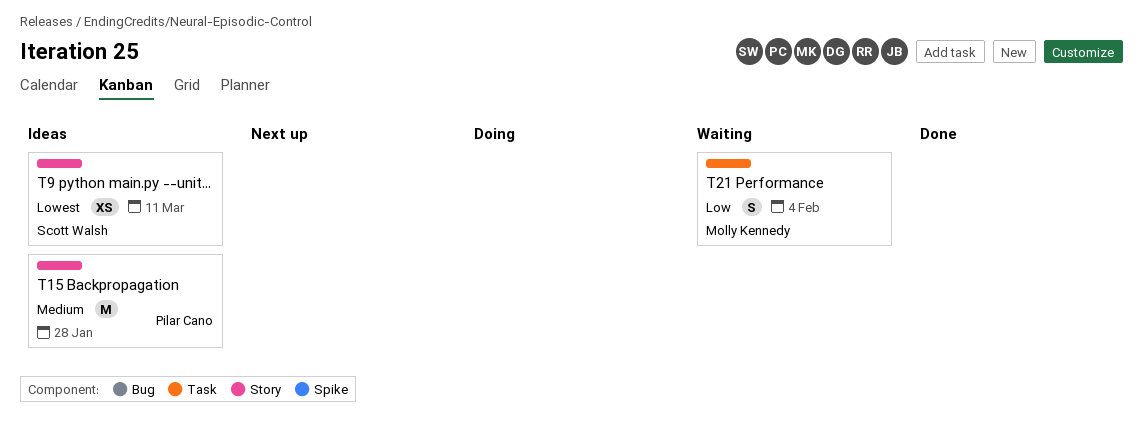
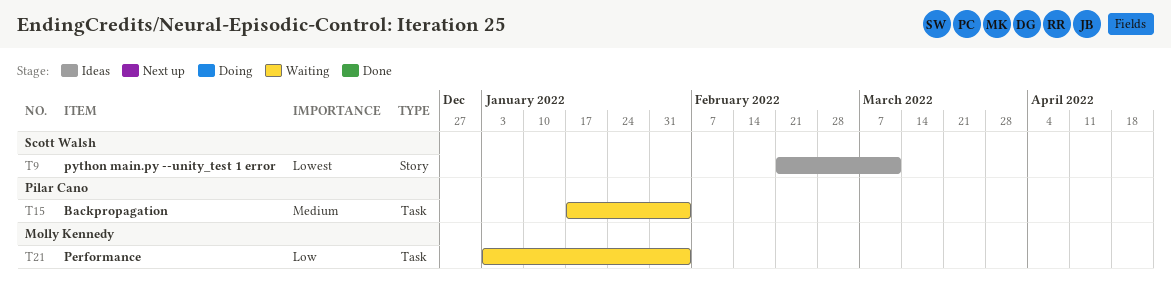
T15, status: Ideas -> Waiting
T15, label: Story -> Task
T15, due: Jan 28 -> Feb 4

